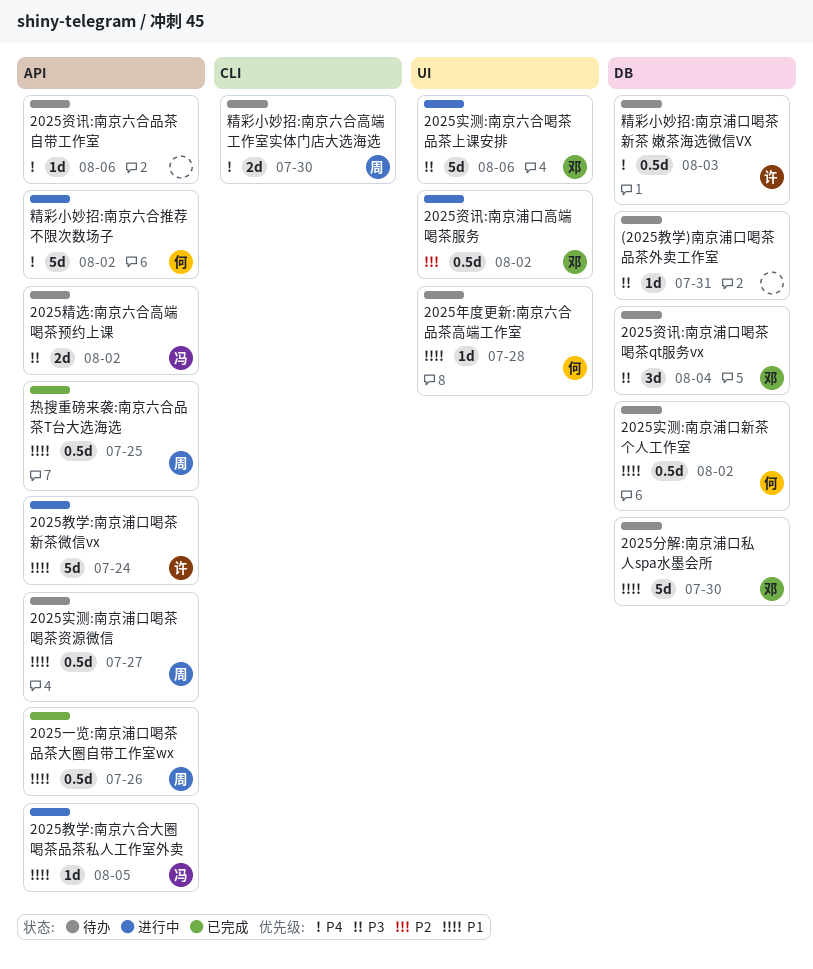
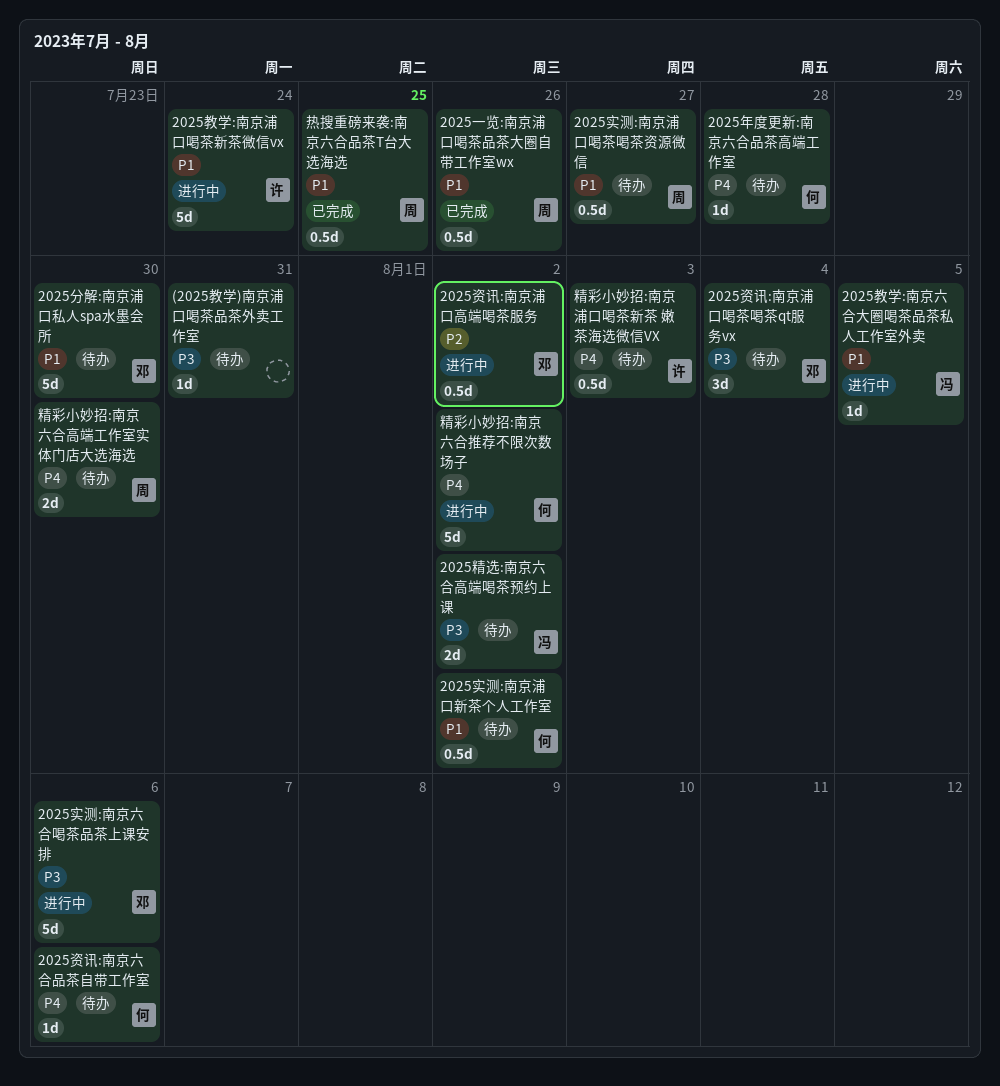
2025年度更新:南京六合品茶高端工作室, priority: P1 -> P4
2025资讯:南京六合品茶自带工作室, owner: none -> 何

